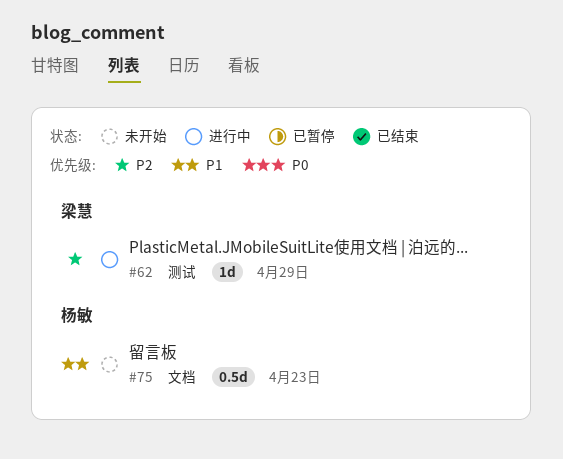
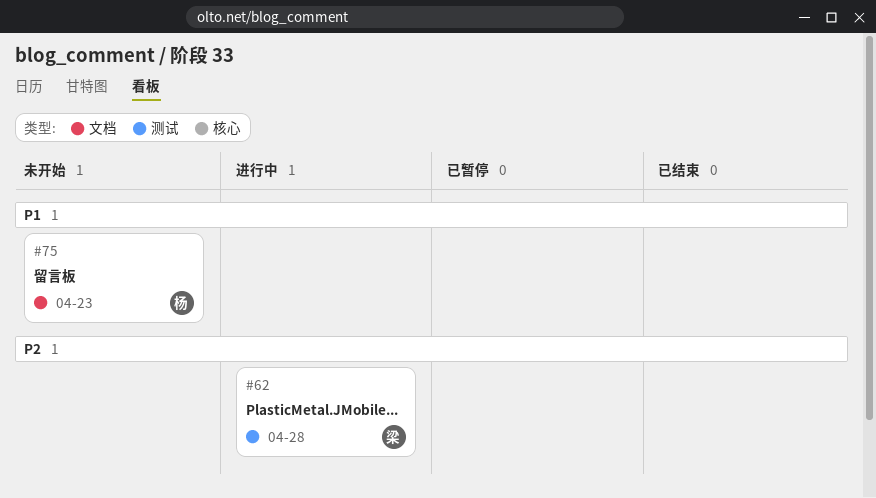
#62, due: Apr 29 -> Apr 28

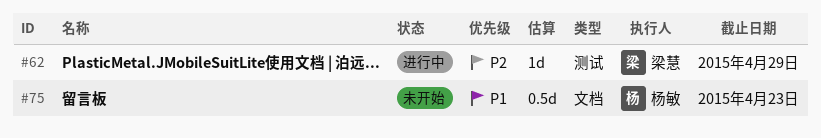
#62, due: Apr 28 -> Apr 29

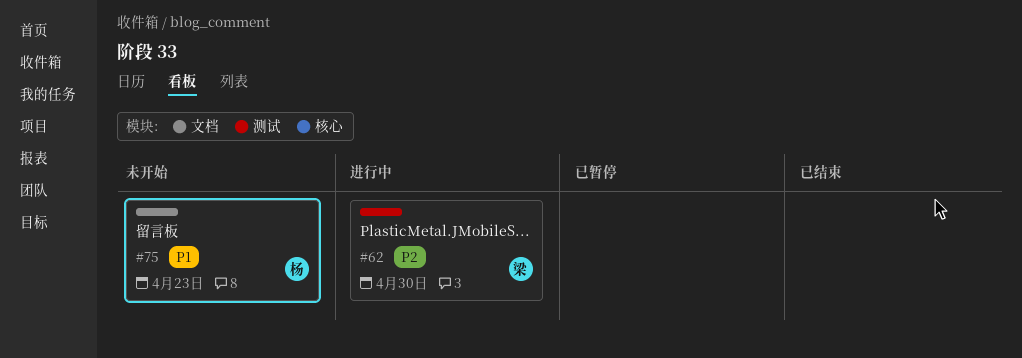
#62, due: Apr 29 -> Apr 30

